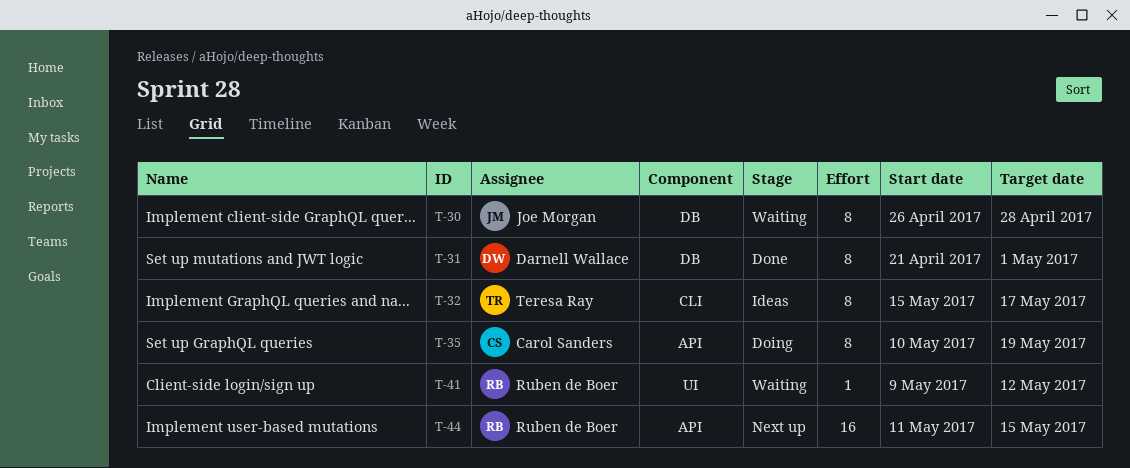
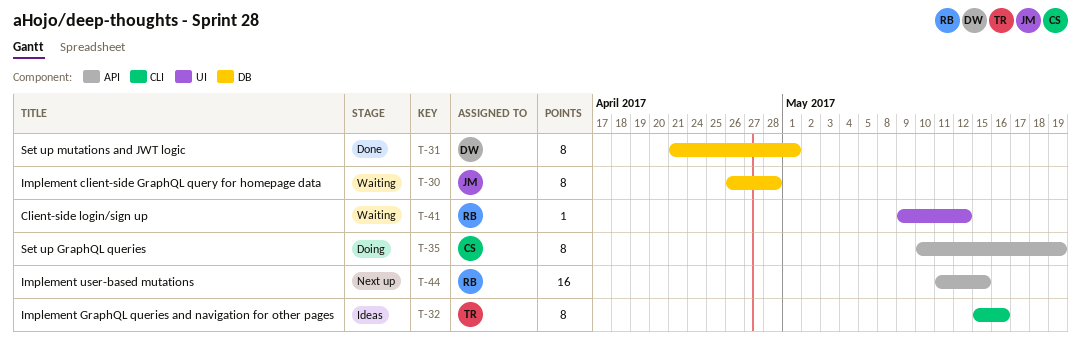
T-32, due: May 17 -> May 16

